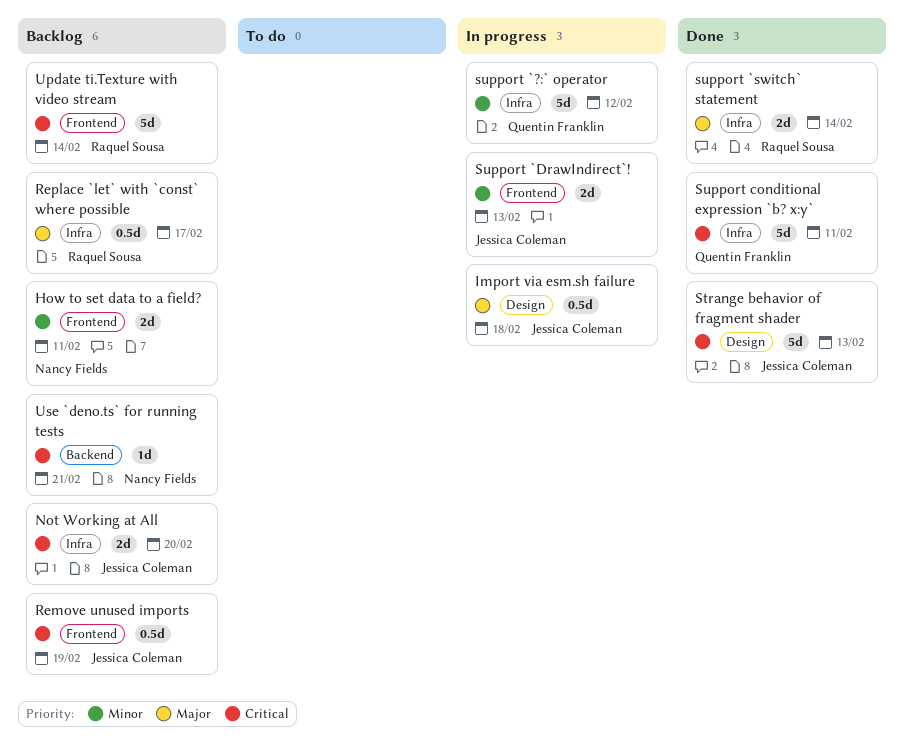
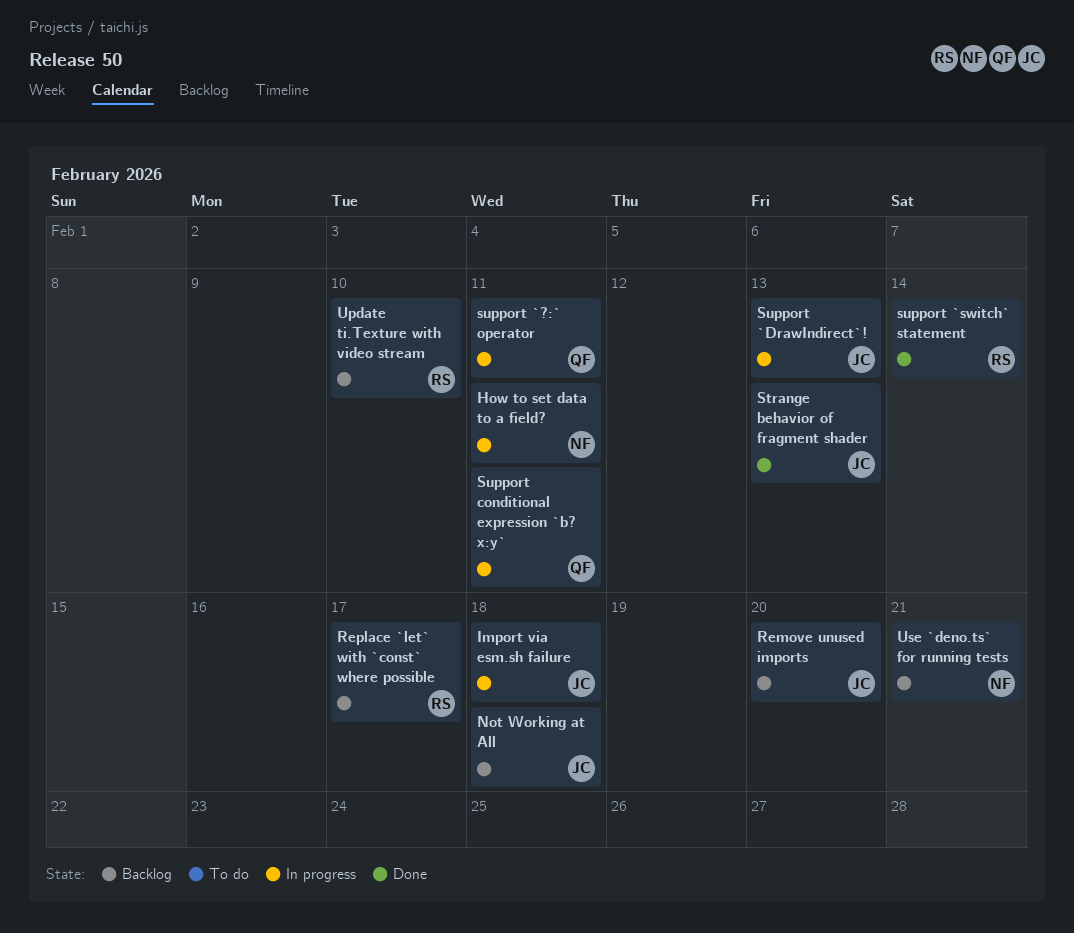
How to set data to a field?, status: Backlog -> In progress
Not Working at All, due: Feb 20 -> Feb 18
Remove unused imports, due: Feb 19 -> Feb 20
support `?:` operator, due: Feb 12 -> Feb 11
Support conditional expression `b? x:y`, status: Done -> In progress
Update ti.Texture with video stream, due: Feb 14 -> Feb 10

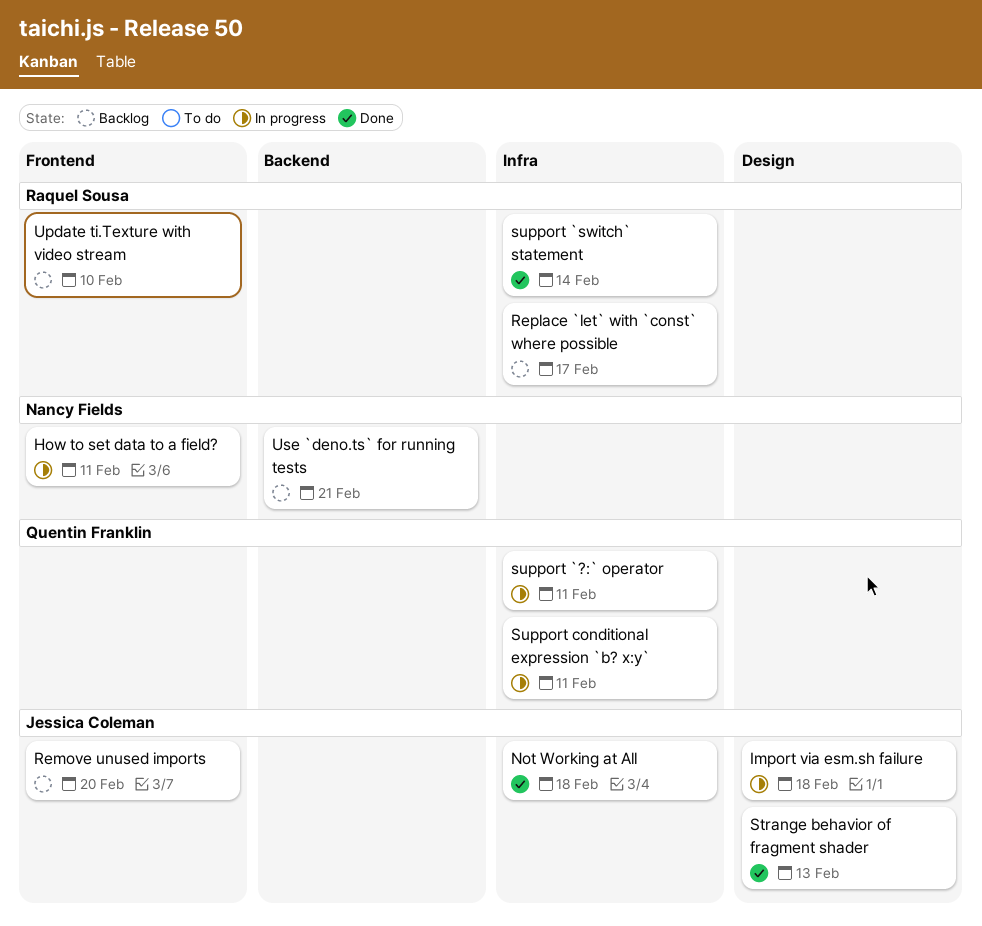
Not Working at All, status: Backlog -> Done
Support `DrawIndirect`!: present -> none

